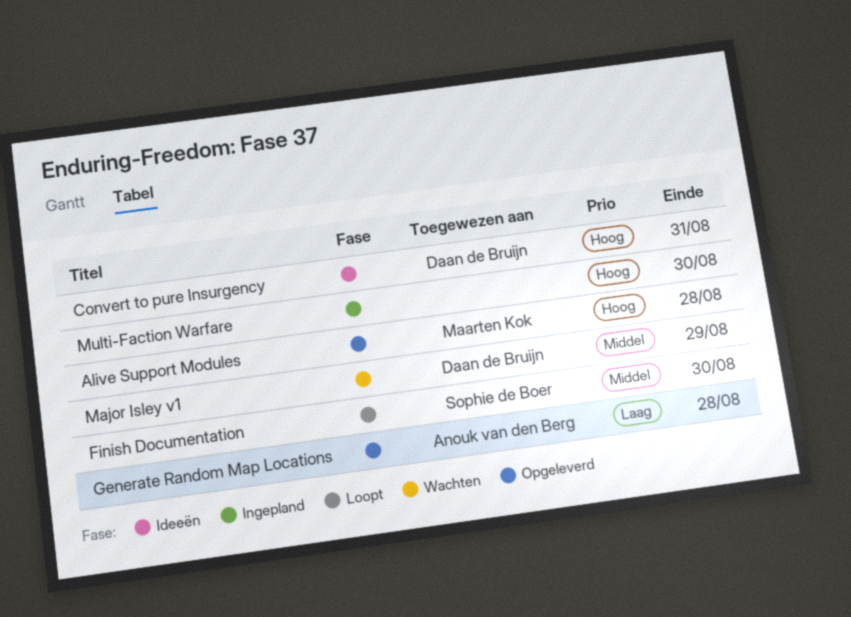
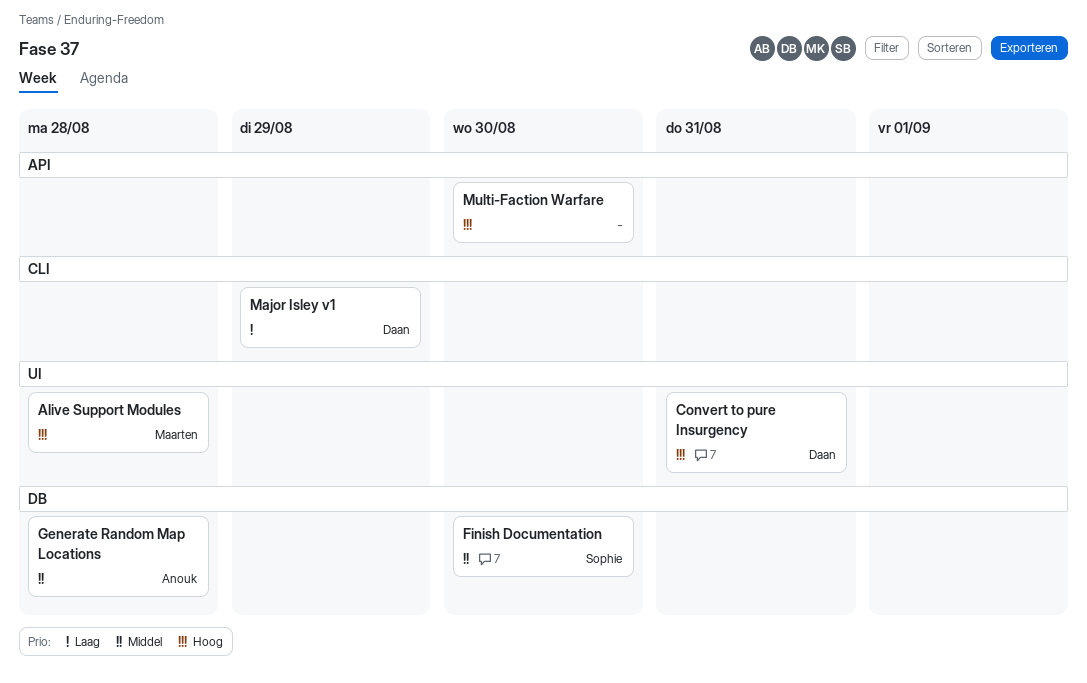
Generate Random Map Locations, priority: Laag -> Middel
Major Isley v1, priority: Middel -> Laag

